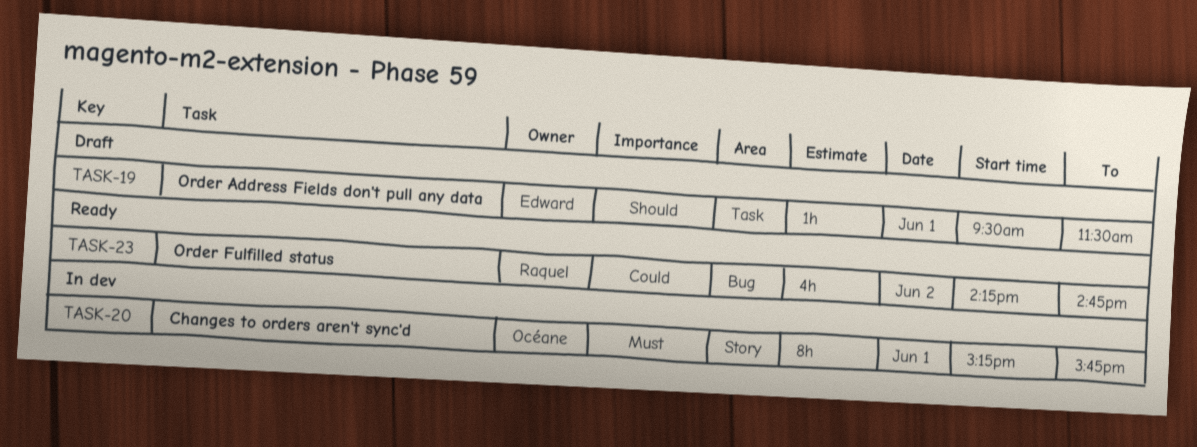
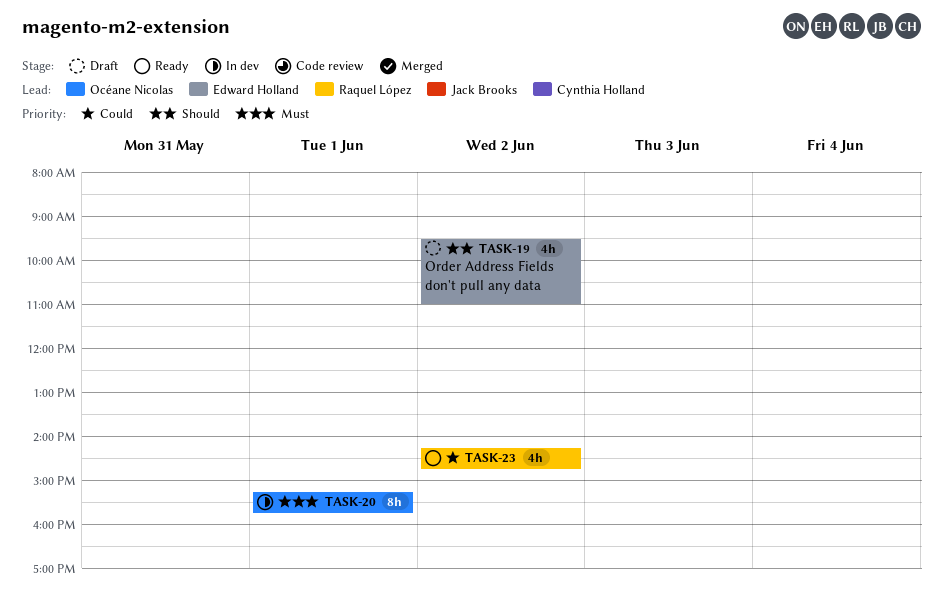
TASK-19, estimate: 1h -> 4h
TASK-19, day: Jun 1 -> Jun 2
TASK-19, ends: 11:30 -> 11:00

